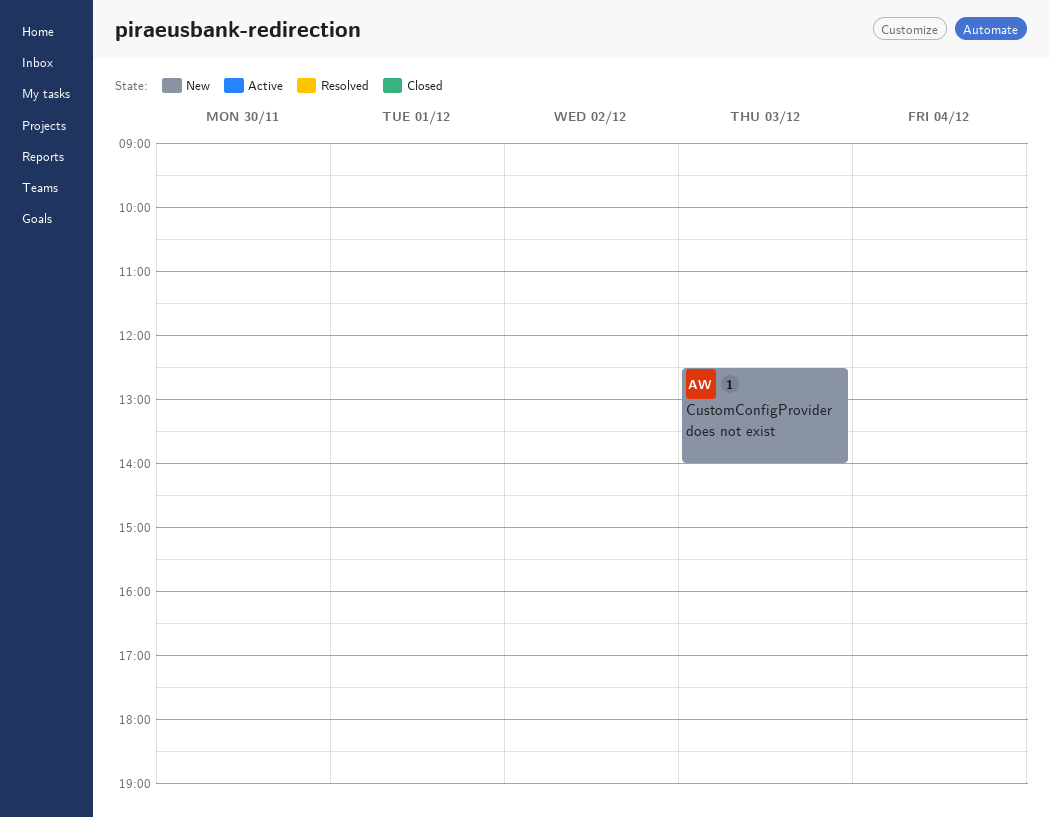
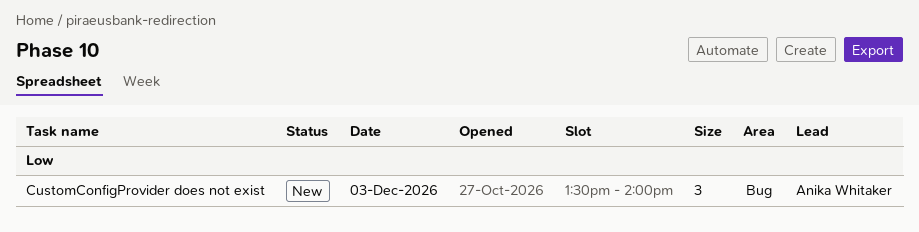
CustomConfigProvider does not exist, estimate: 1 -> 3
CustomConfigProvider does not exist, begins: 12:30 -> 13:30

